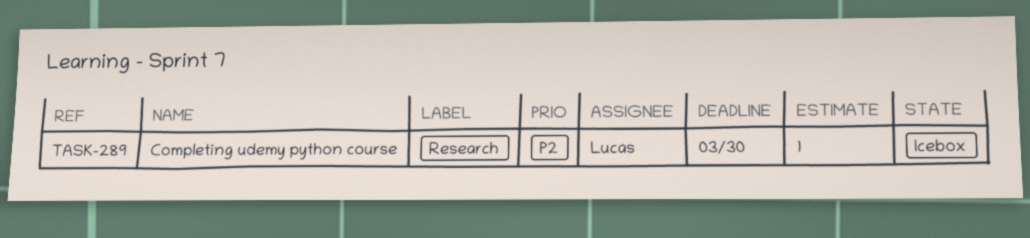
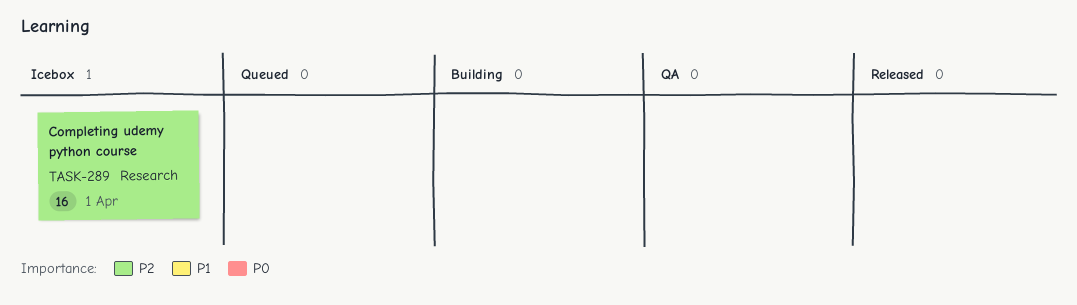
TASK-289, estimate: 1 -> 16
TASK-289, due: Mar 30 -> Apr 1

